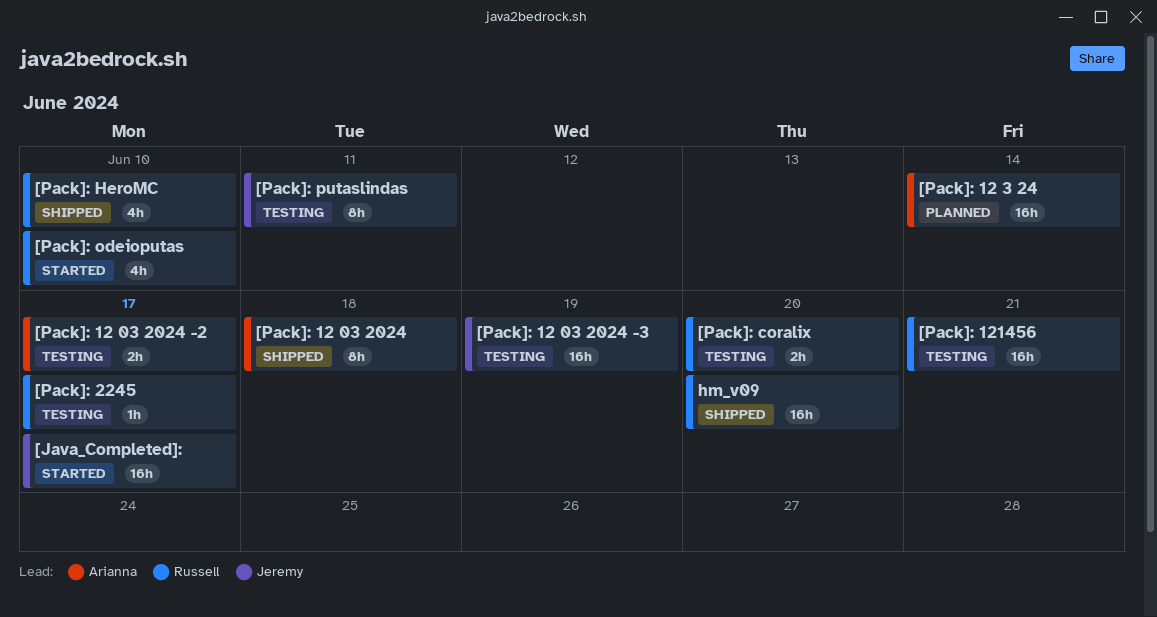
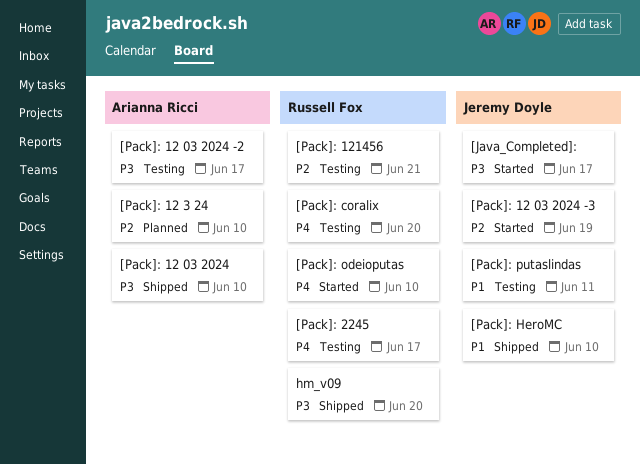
[Pack]: 12 03 2024, due: Jun 18 -> Jun 10
[Pack]: 12 03 2024 -3, status: Testing -> Started
[Pack]: 12 3 24, due: Jun 14 -> Jun 10
[Pack]: HeroMC, owner: Russell Fox -> Jeremy Doyle

